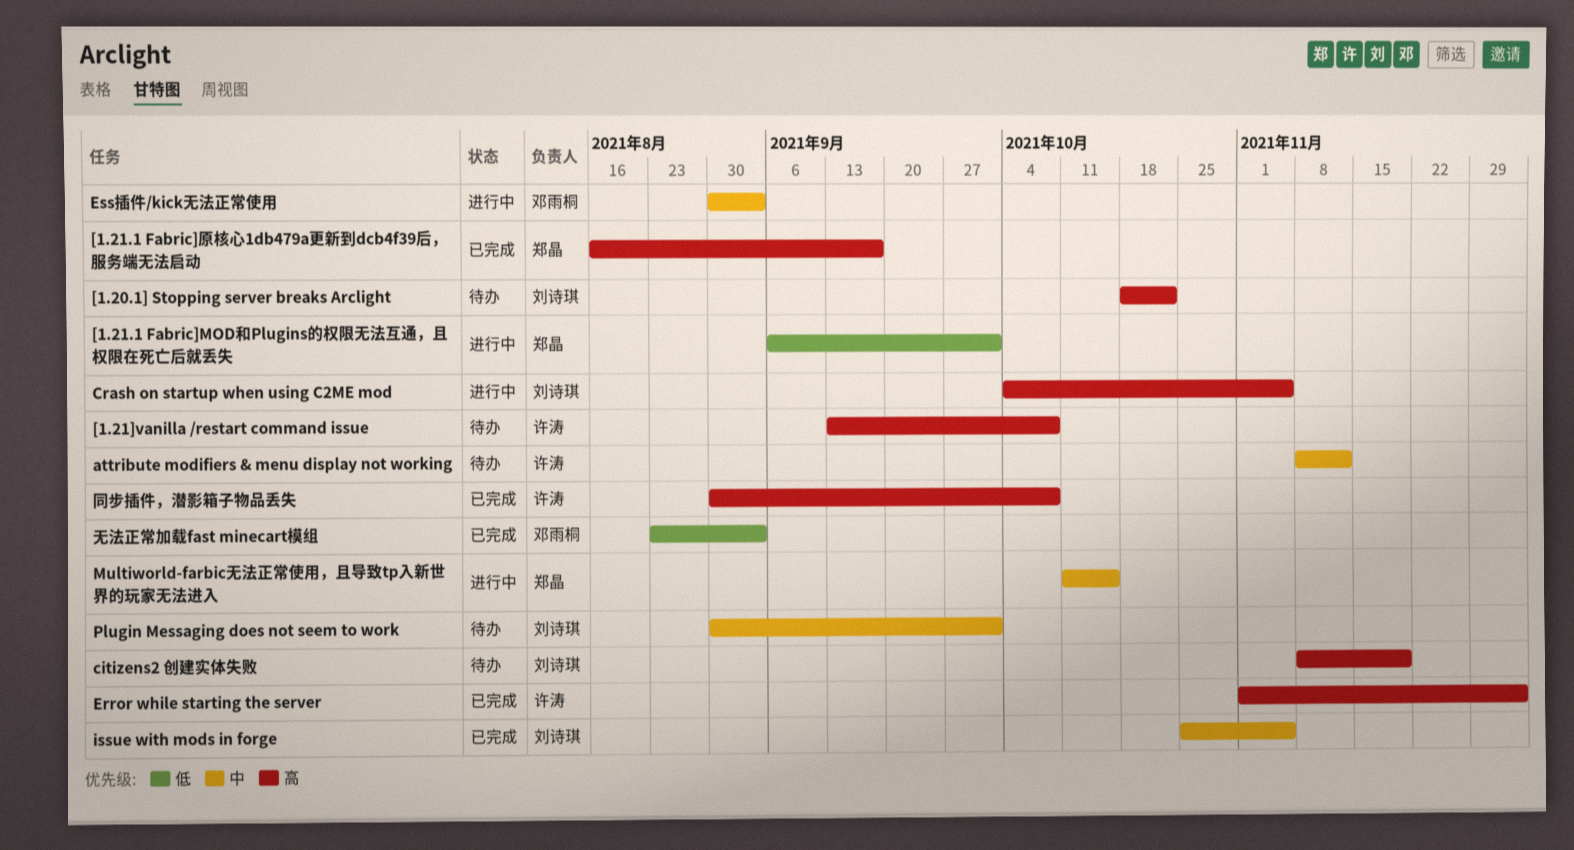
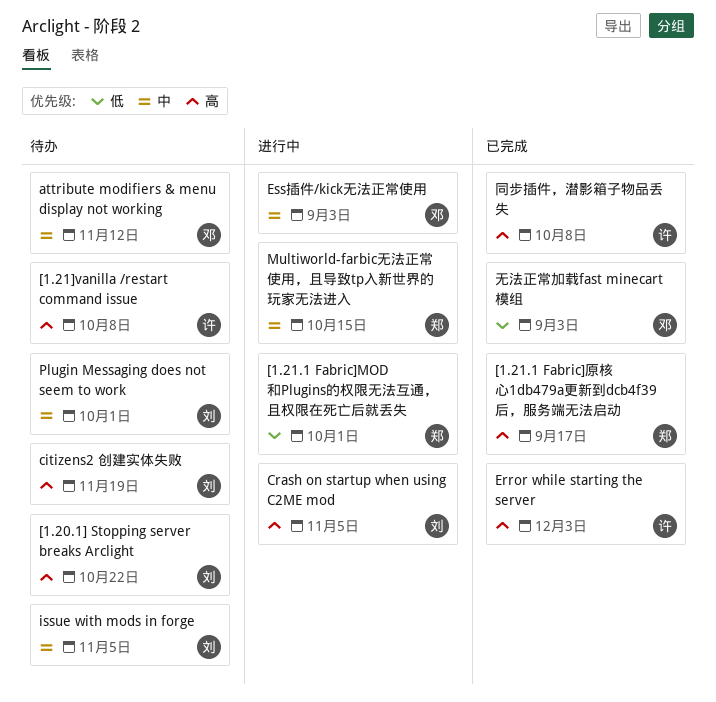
attribute modifiers & menu display not working, owner: 许涛 -> 邓雨桐
issue with mods in forge, status: 已完成 -> 待办

